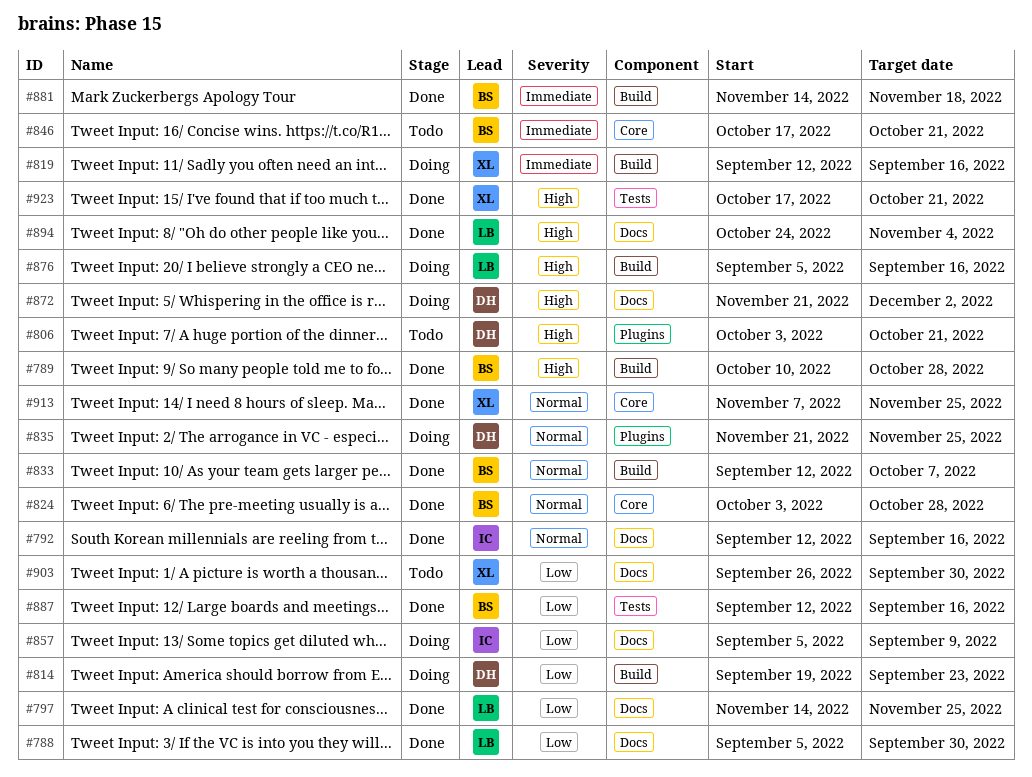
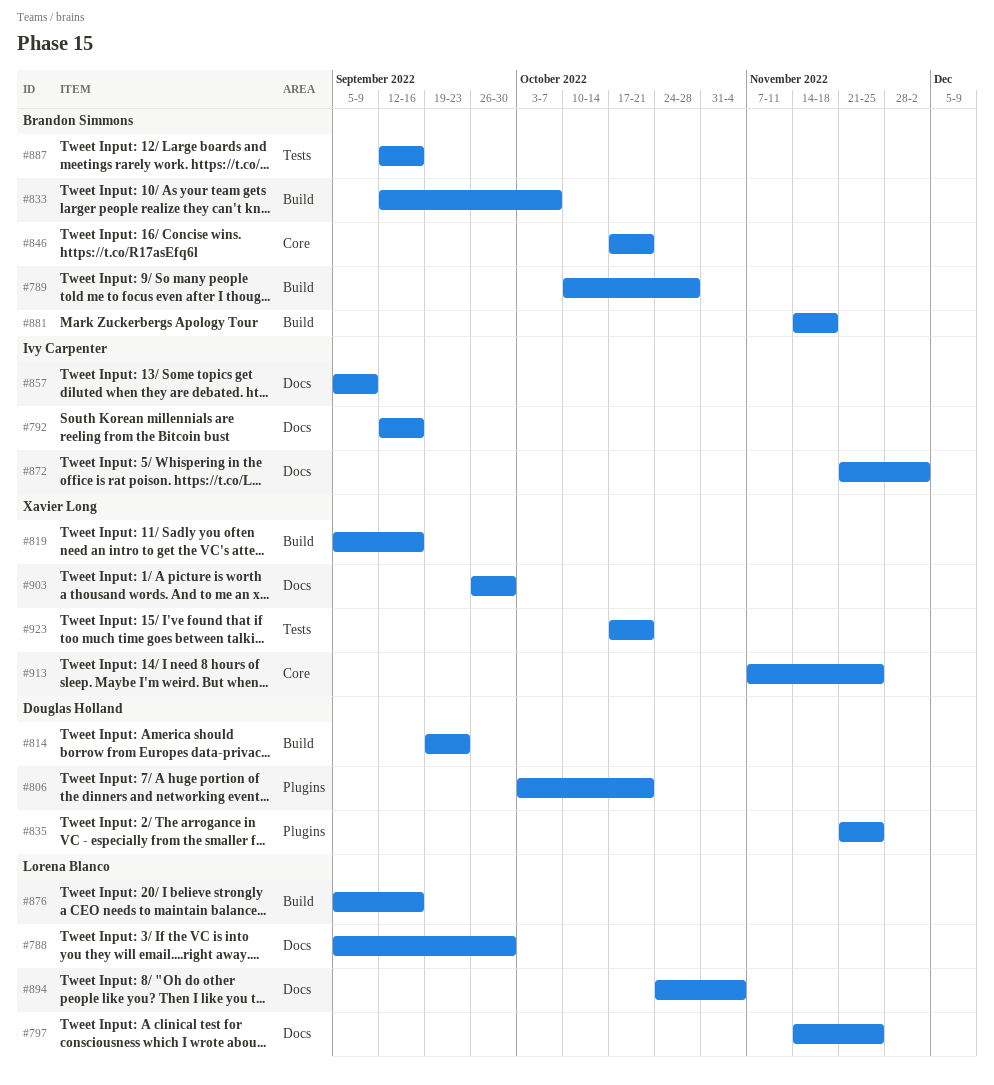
#819, start: Sep 12 -> Sep 5
#824: present -> none
#872, owner: Douglas Holland -> Ivy Carpenter

